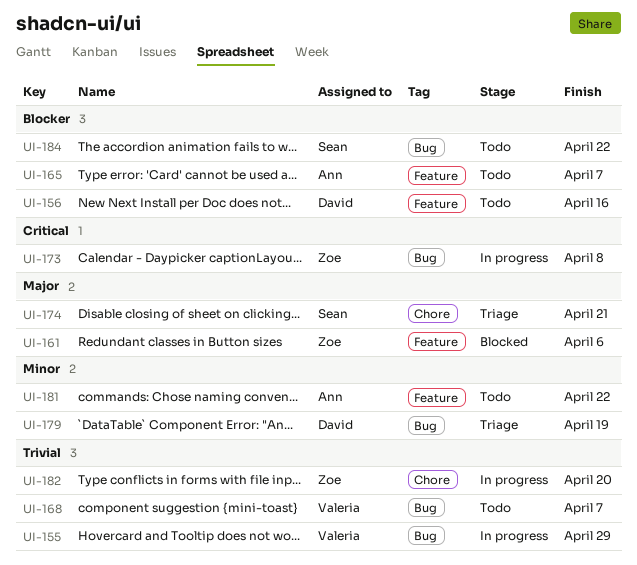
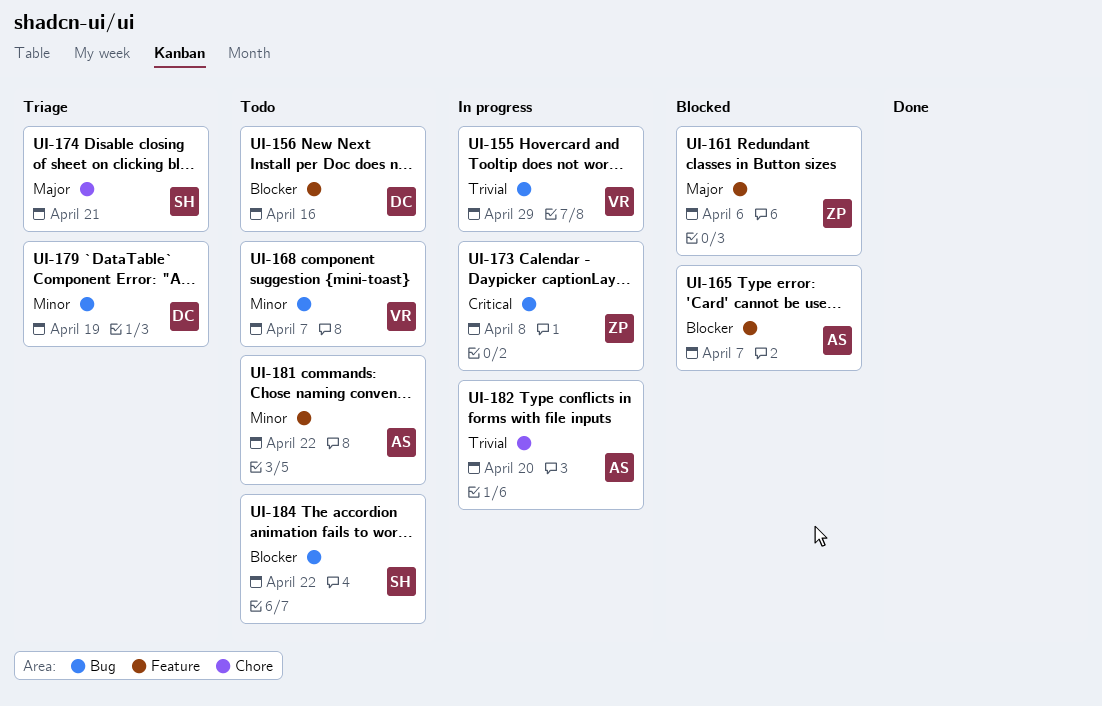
UI-165, status: Todo -> Blocked
UI-168, priority: Trivial -> Minor
UI-182, owner: Zoe -> Ann

